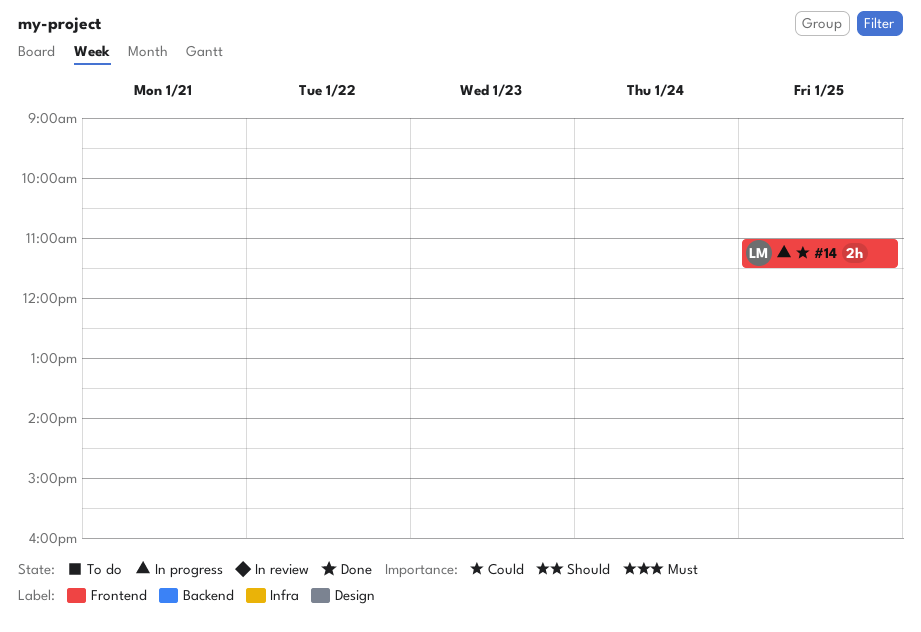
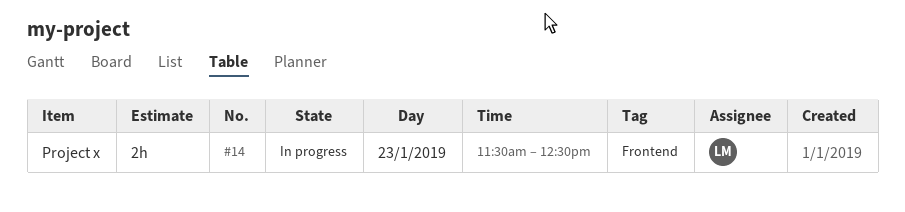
#14, day: Jan 25 -> Jan 23
#14, begins: 11:00 -> 11:30
#14, ends: 11:30 -> 12:30

